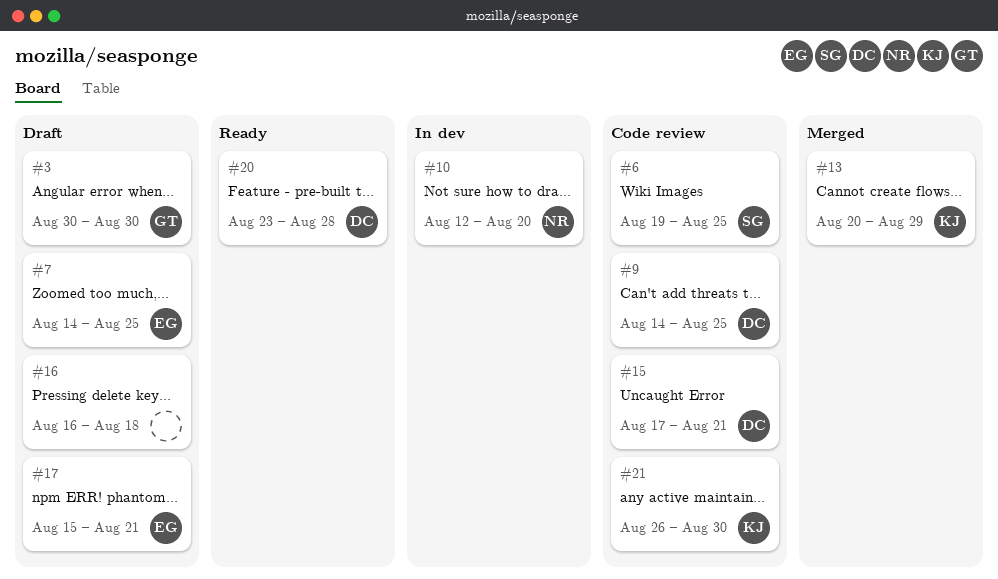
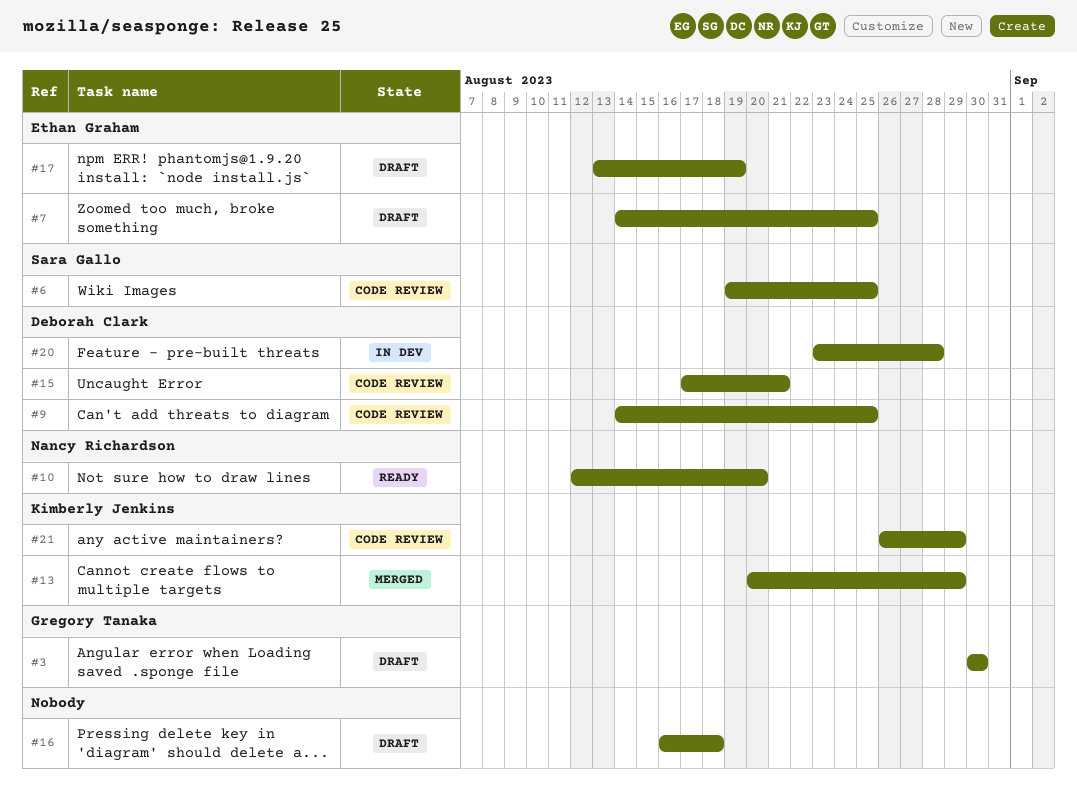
#10, status: In dev -> Ready
#17, start: Aug 15 -> Aug 13
#17, due: Aug 21 -> Aug 19
#20, status: Ready -> In dev
#21, due: Aug 30 -> Aug 29

